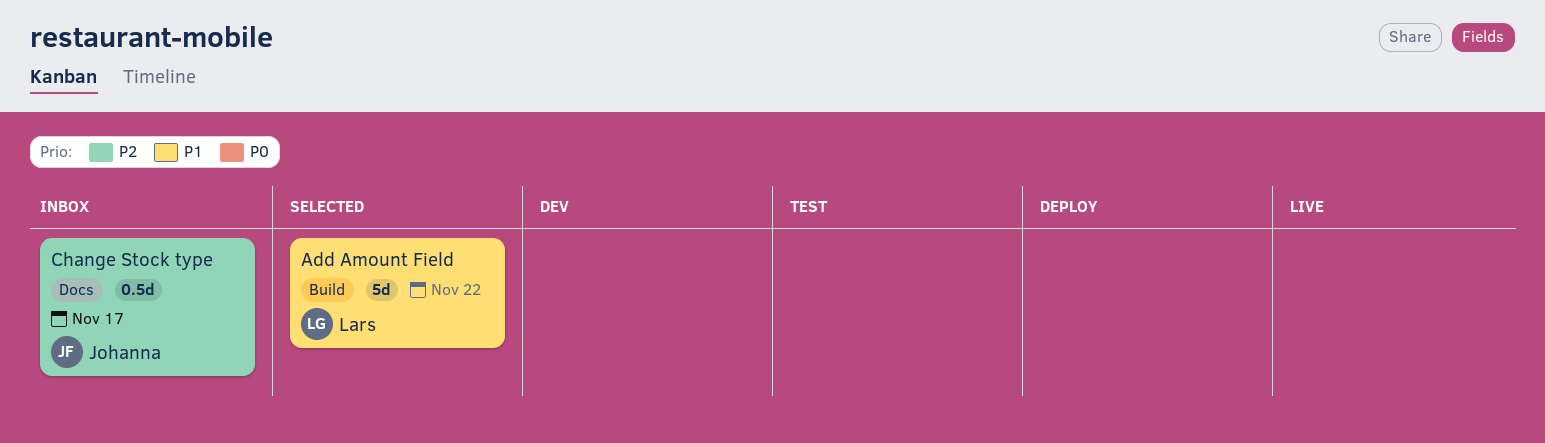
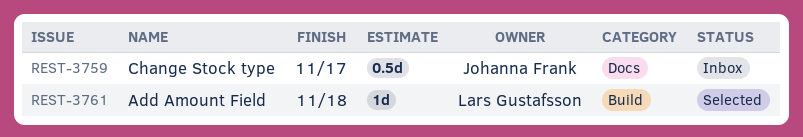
Add Amount Field, estimate: 5d -> 1d
Add Amount Field, due: Nov 22 -> Nov 18

